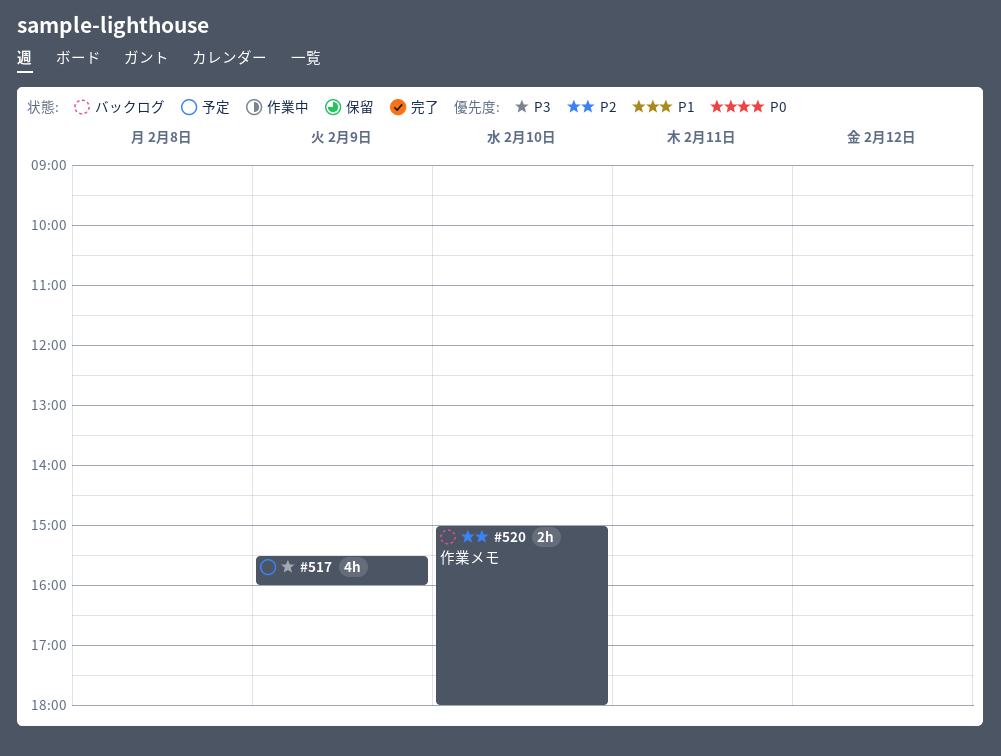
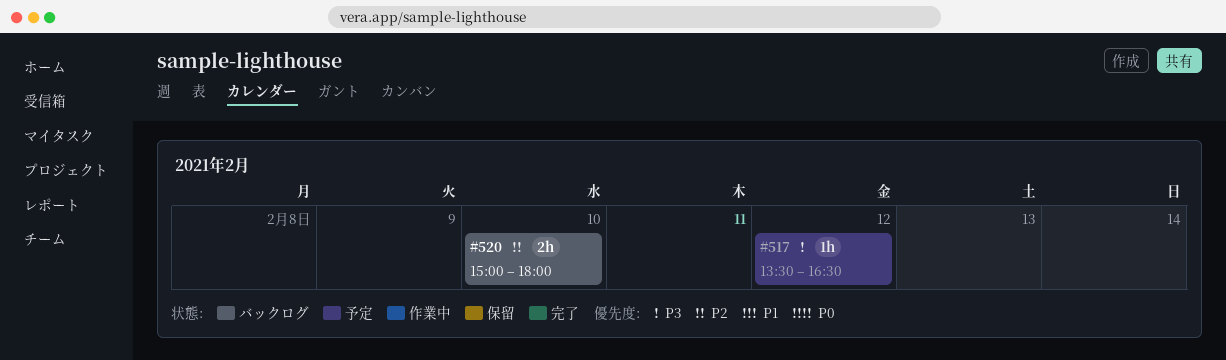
#517, estimate: 4h -> 1h
#517, day: Feb 9 -> Feb 12
#517, begins: 15:30 -> 13:30
#517, ends: 16:00 -> 16:30

